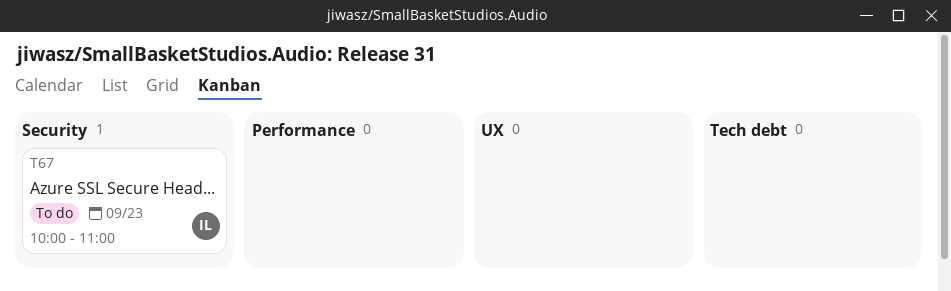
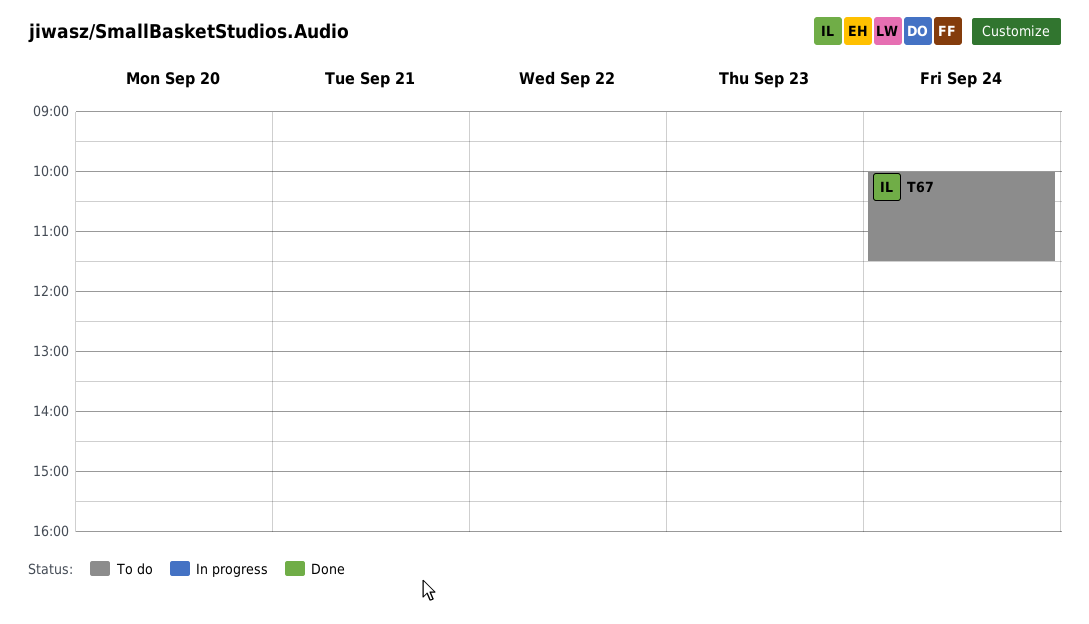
T67, day: Sep 23 -> Sep 24
T67, ends: 11:00 -> 11:30

